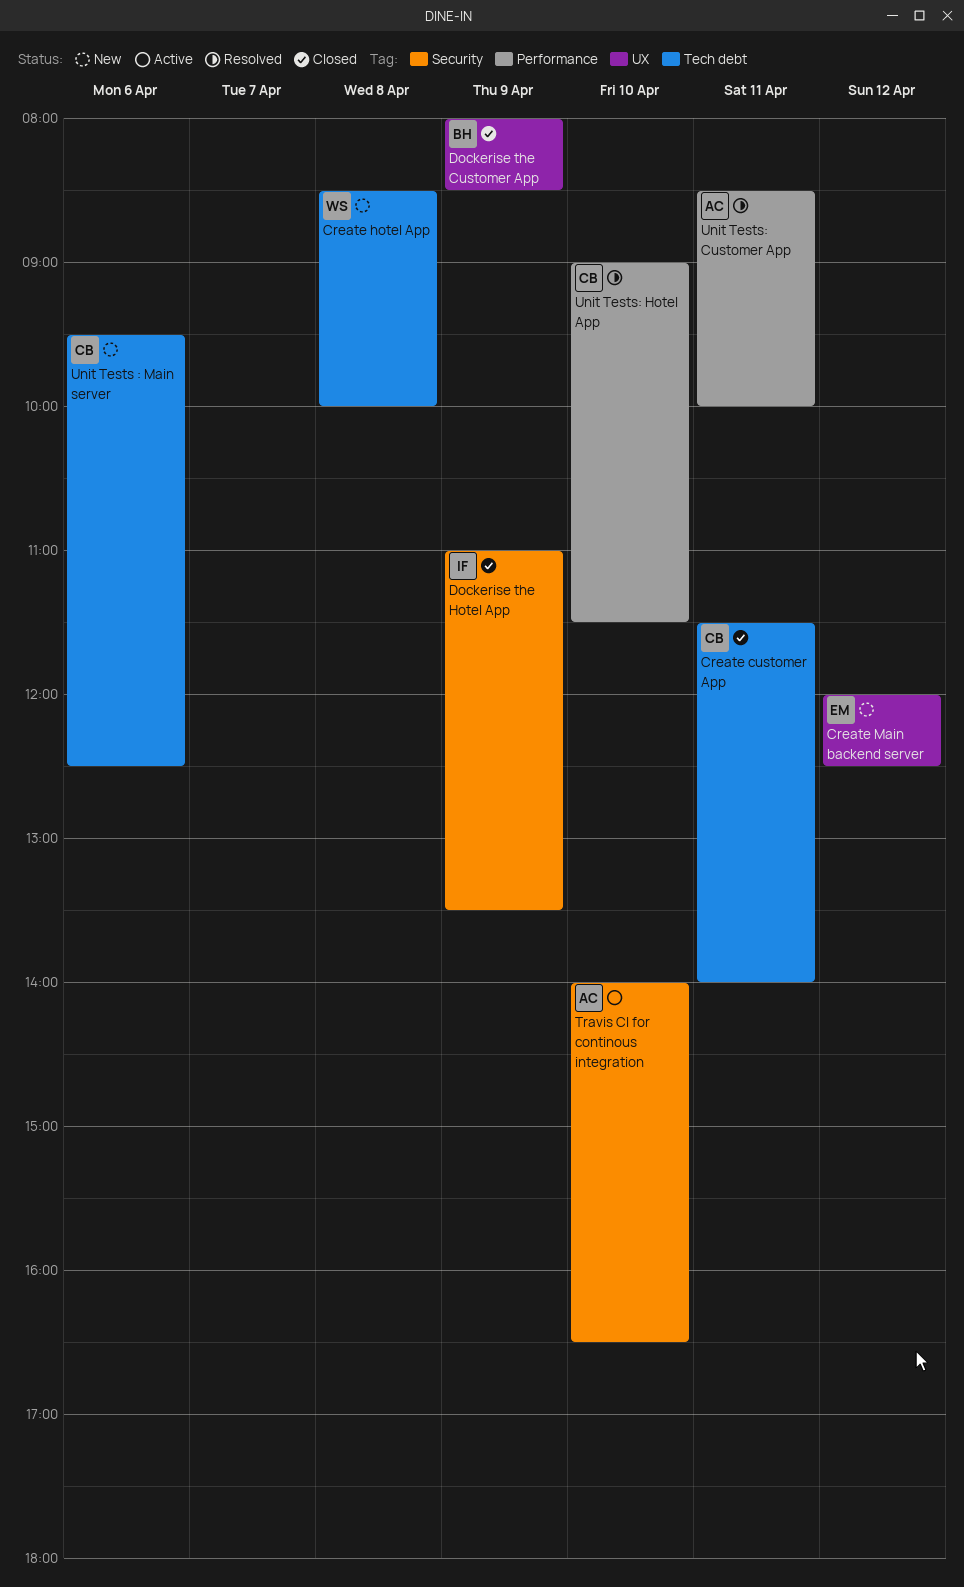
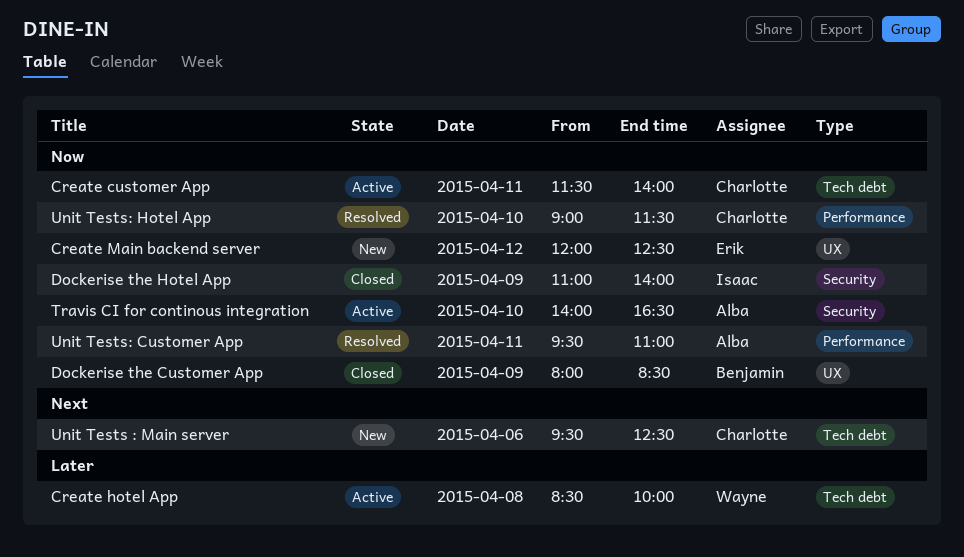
Create customer App, status: Closed -> Active
Create hotel App, status: New -> Active
Dockerise the Hotel App, ends: 13:30 -> 14:00
Unit Tests: Customer App, begins: 08:30 -> 09:30
Unit Tests: Customer App, ends: 10:00 -> 11:00

